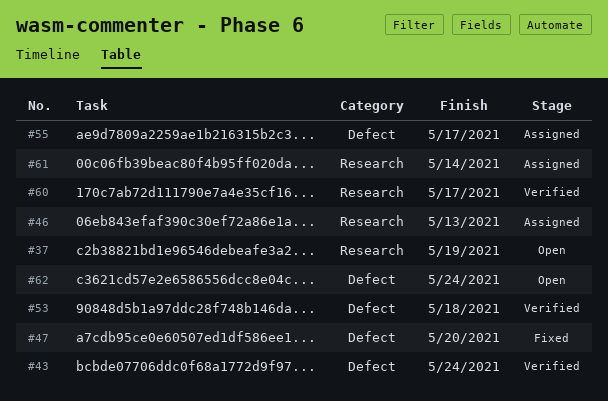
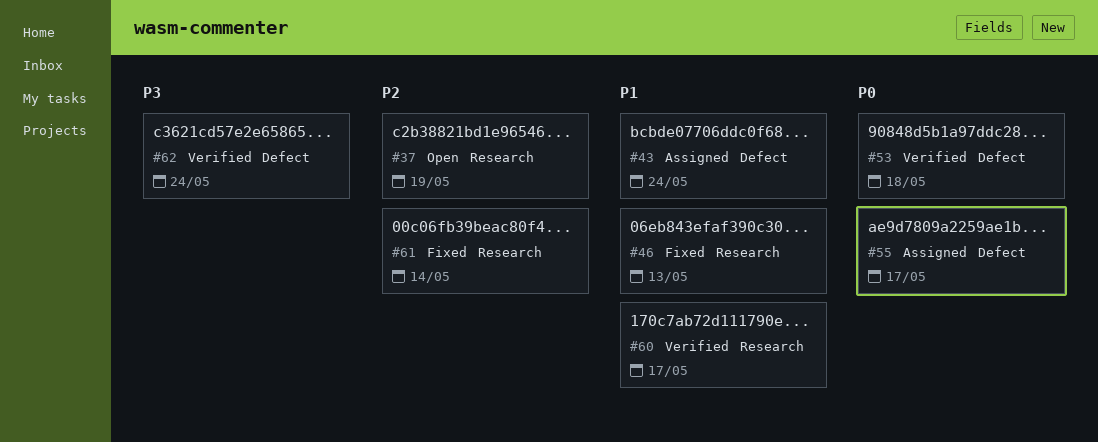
#43, status: Verified -> Assigned
#46, status: Assigned -> Fixed
#47: present -> none
#61, status: Assigned -> Fixed
#62, status: Open -> Verified

